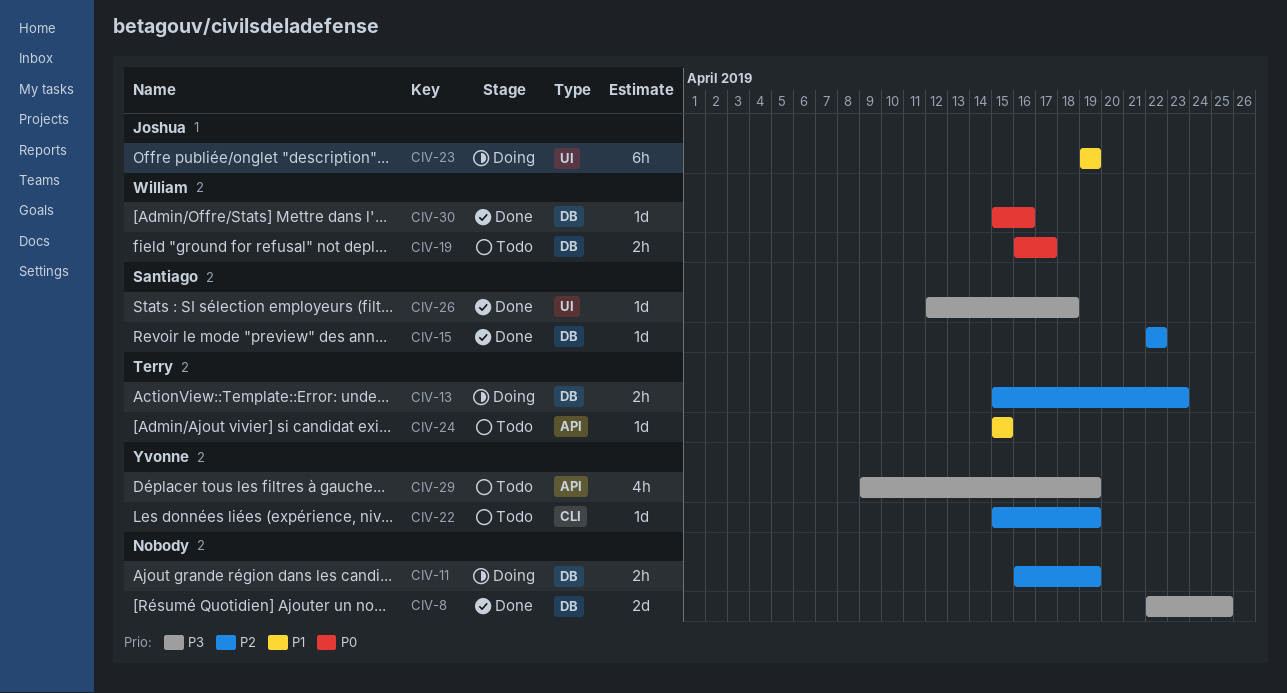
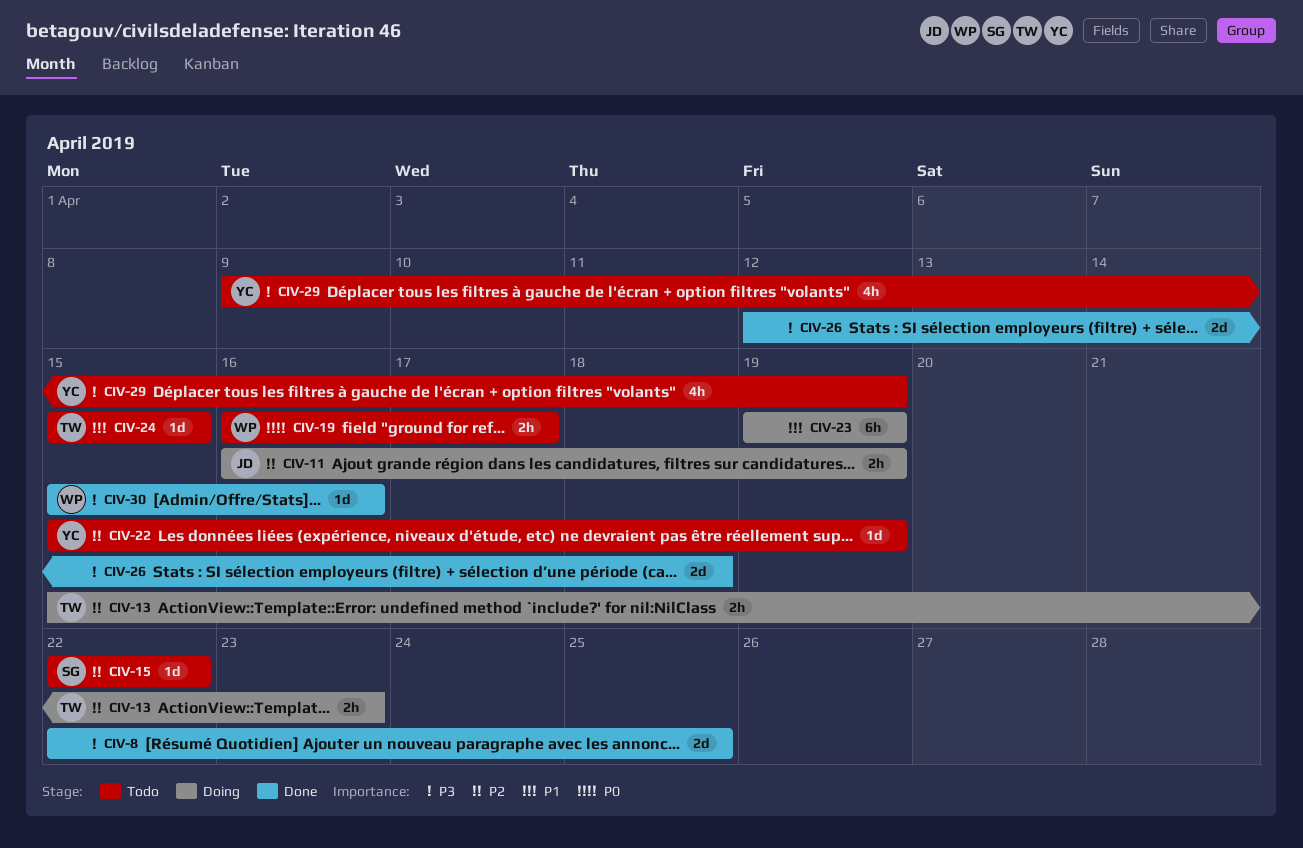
CIV-11, owner: none -> Joshua
CIV-15, status: Done -> Todo
CIV-23, owner: Joshua -> none
CIV-26, owner: Santiago -> none
CIV-26, estimate: 1d -> 2d
CIV-30, priority: P0 -> P3

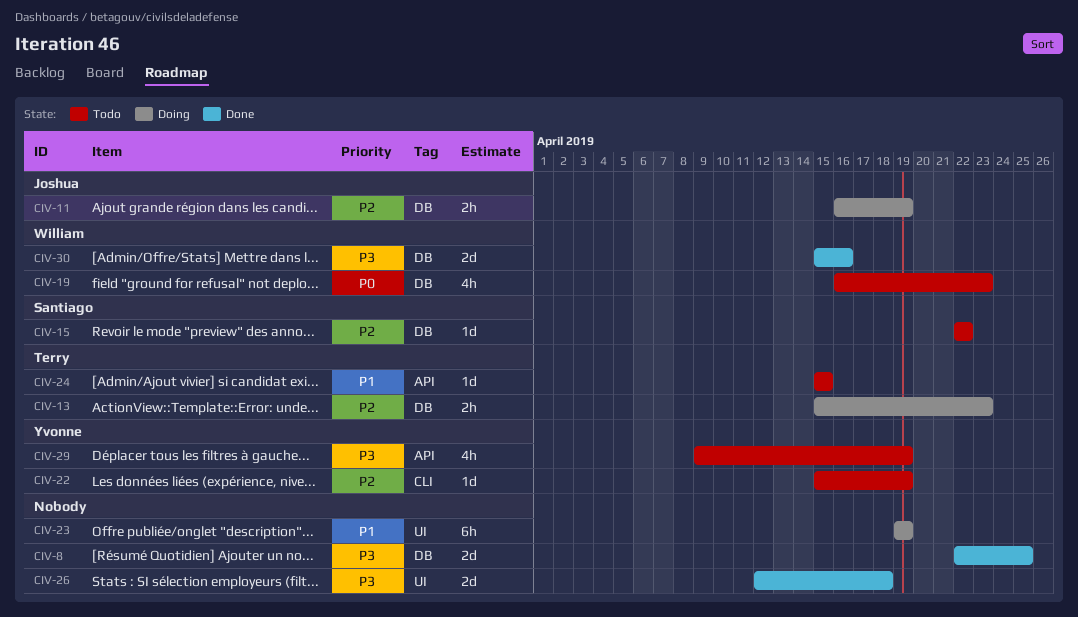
CIV-19, estimate: 2h -> 4h
CIV-19, due: Apr 17 -> Apr 23
CIV-30, estimate: 1d -> 2d

